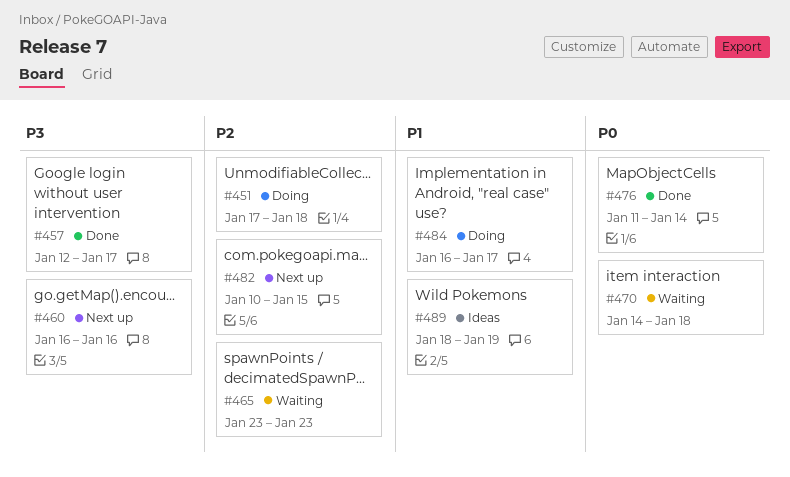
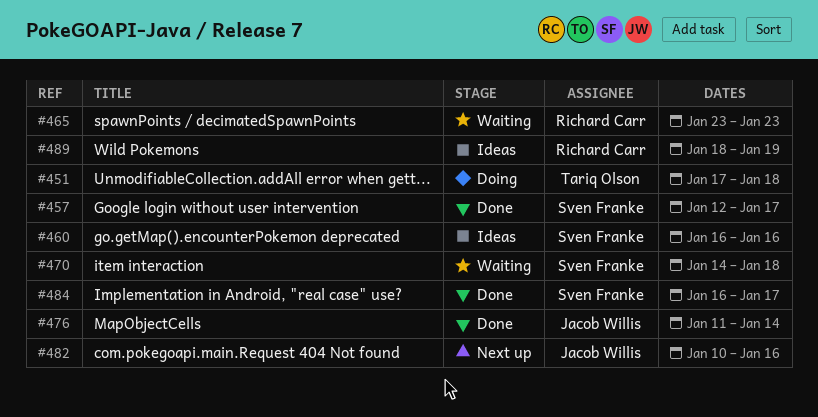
#460, status: Next up -> Ideas
#482, due: Jan 15 -> Jan 16
#484, status: Doing -> Done

